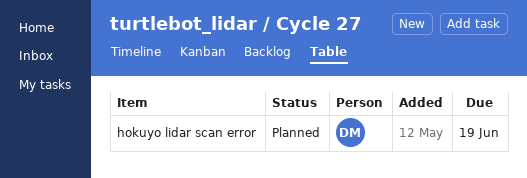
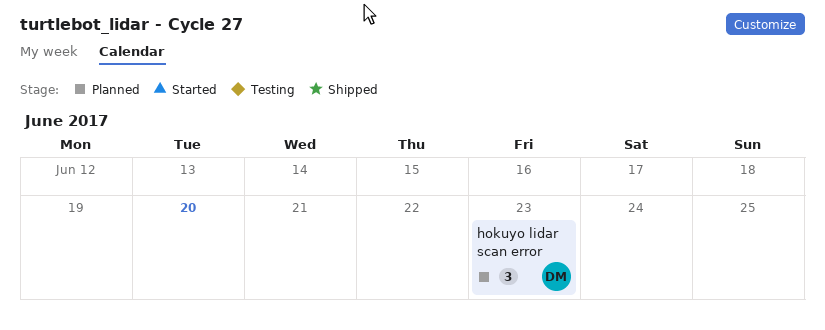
hokuyo lidar scan error, due: Jun 19 -> Jun 23

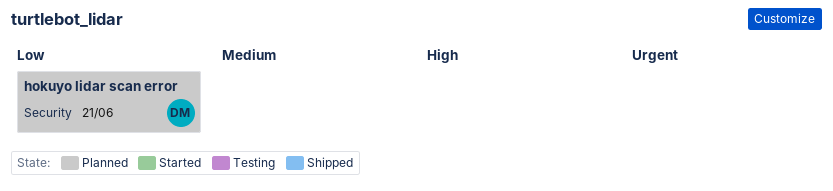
hokuyo lidar scan error, due: Jun 23 -> Jun 21

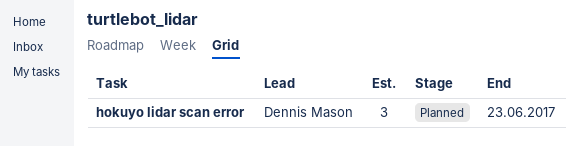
hokuyo lidar scan error, due: Jun 21 -> Jun 23

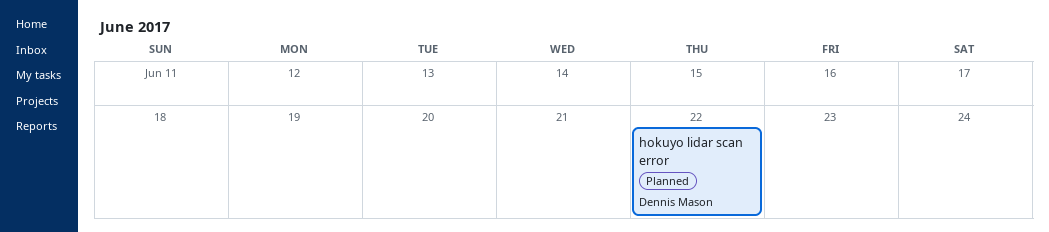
hokuyo lidar scan error, due: Jun 23 -> Jun 22

